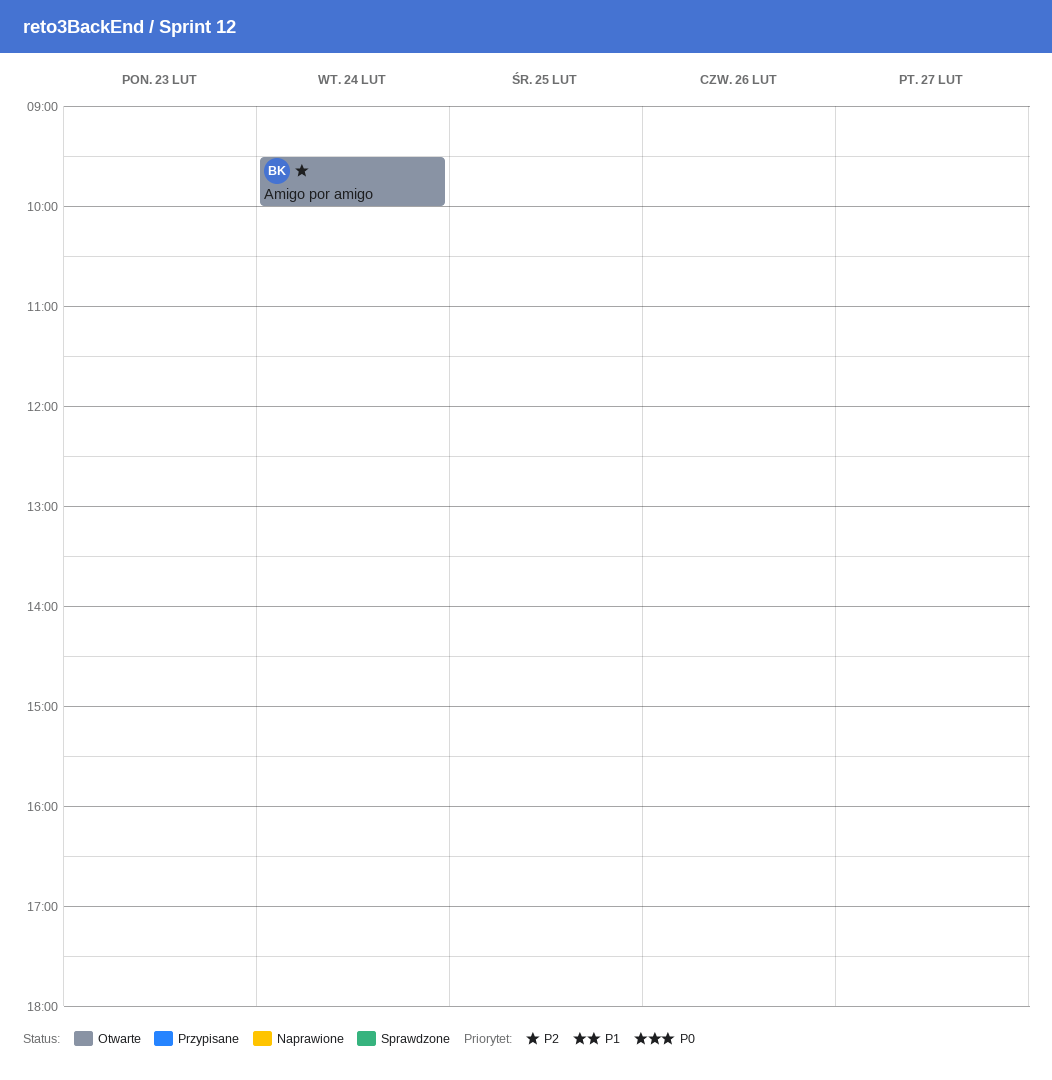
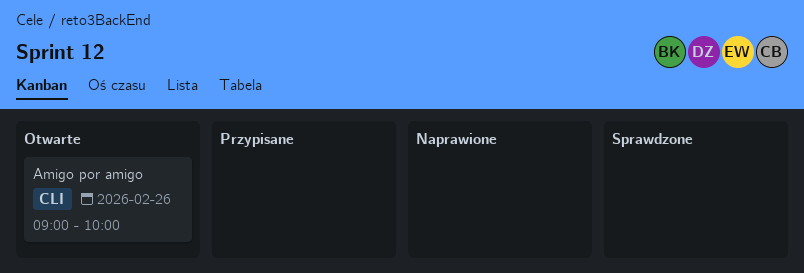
Amigo por amigo, day: Feb 24 -> Feb 26
Amigo por amigo, begins: 09:30 -> 09:00

